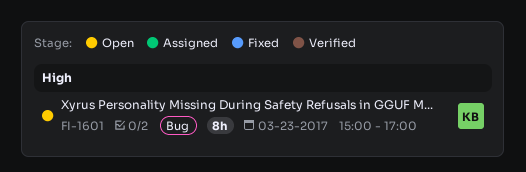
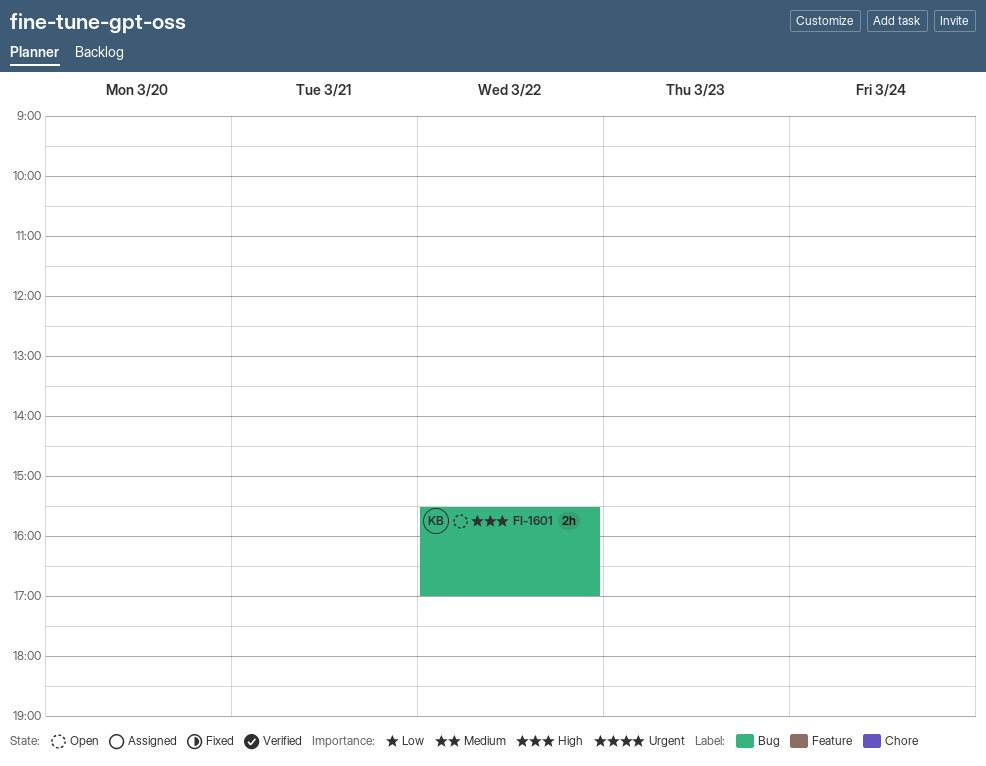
FI-1601, estimate: 8h -> 2h
FI-1601, day: Mar 23 -> Mar 22
FI-1601, begins: 15:00 -> 15:30

